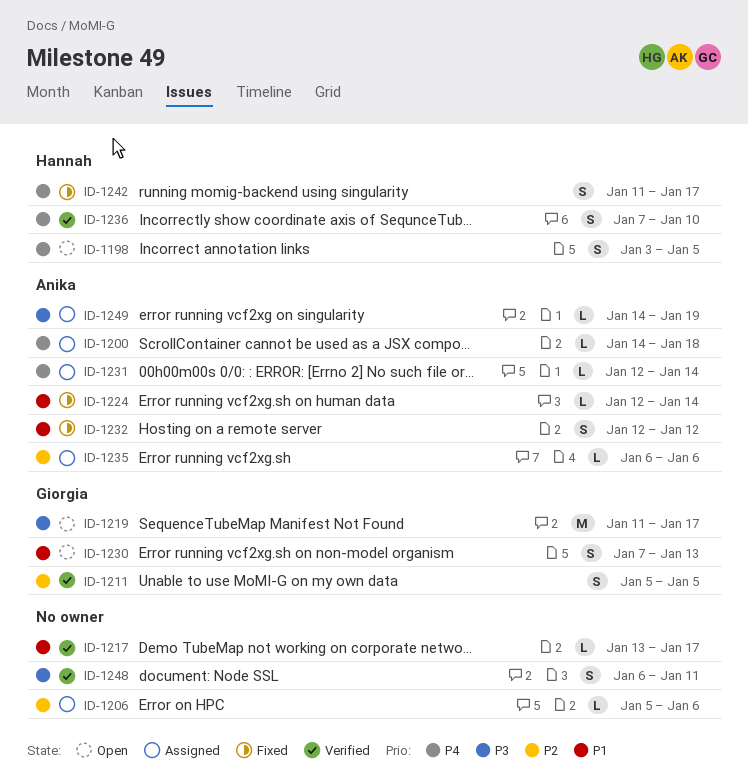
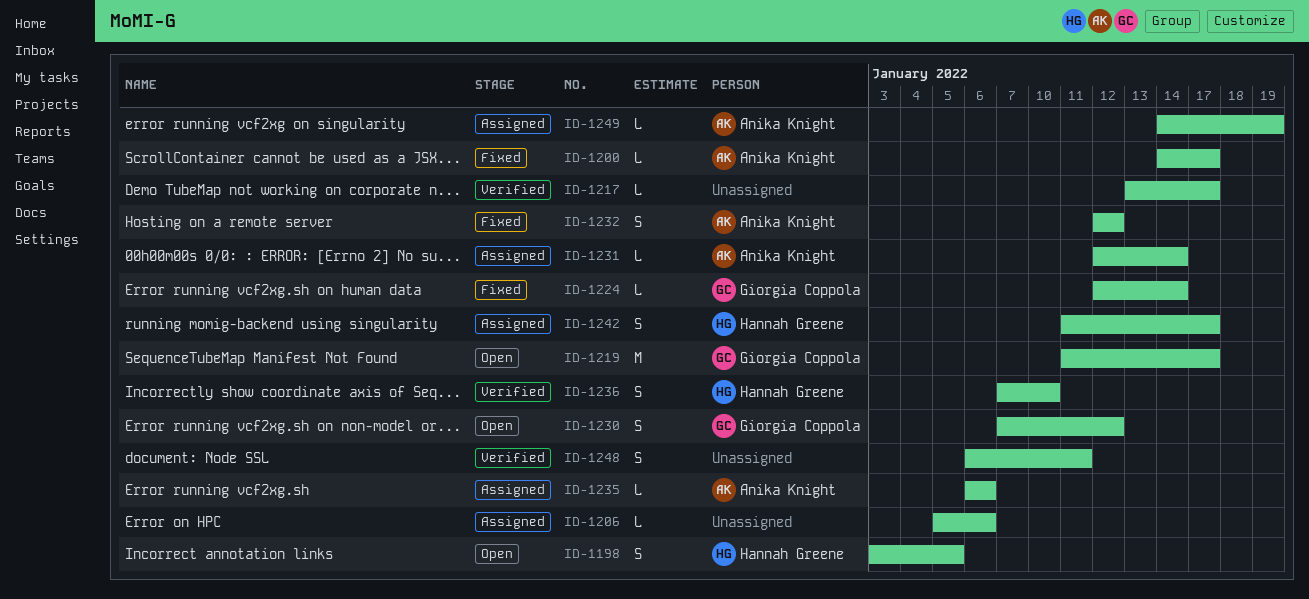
ID-1200, status: Assigned -> Fixed
ID-1200, due: Jan 18 -> Jan 17
ID-1211: present -> none
ID-1224, owner: Anika Knight -> Giorgia Coppola
ID-1230, due: Jan 13 -> Jan 12
ID-1242, status: Fixed -> Assigned

